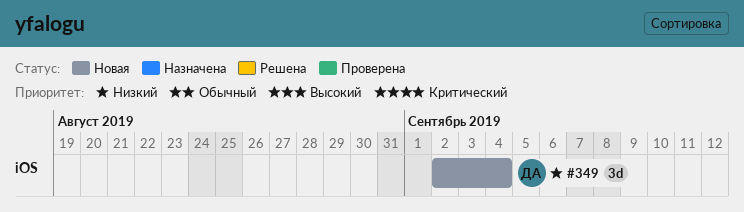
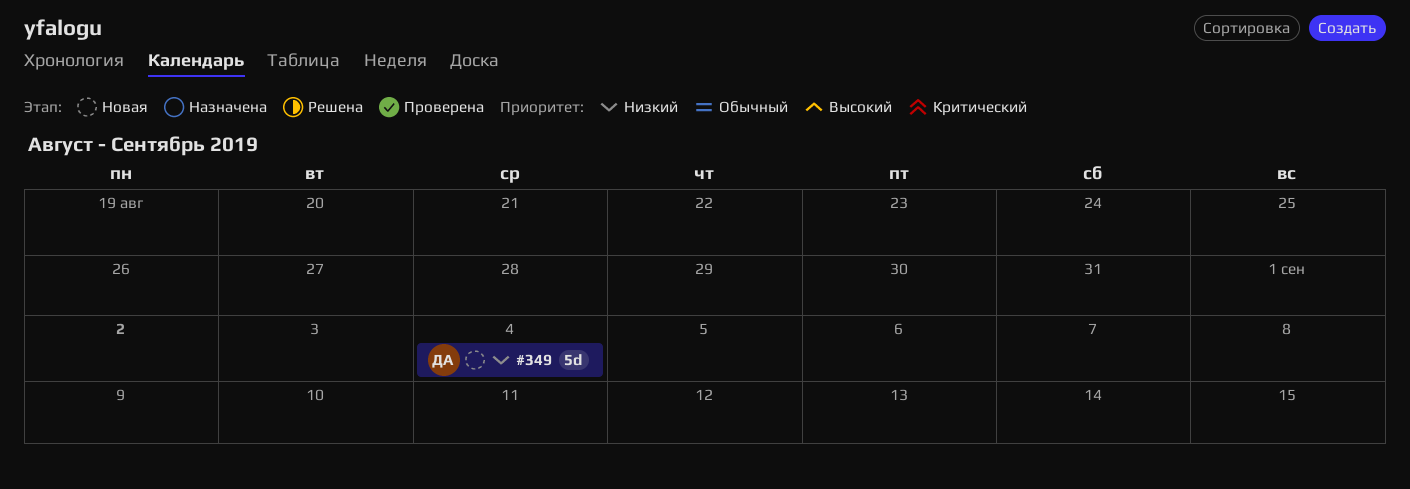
#349, estimate: 3d -> 5d
#349, start: Sep 2 -> Sep 4

